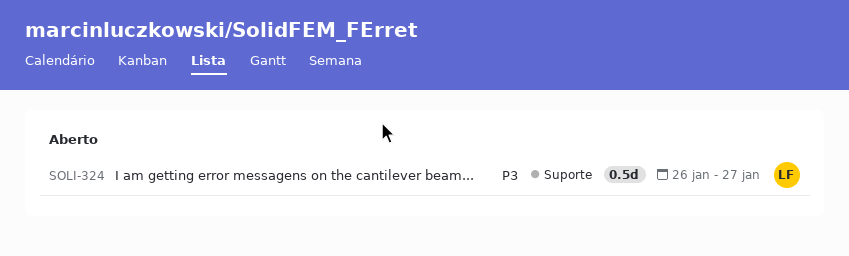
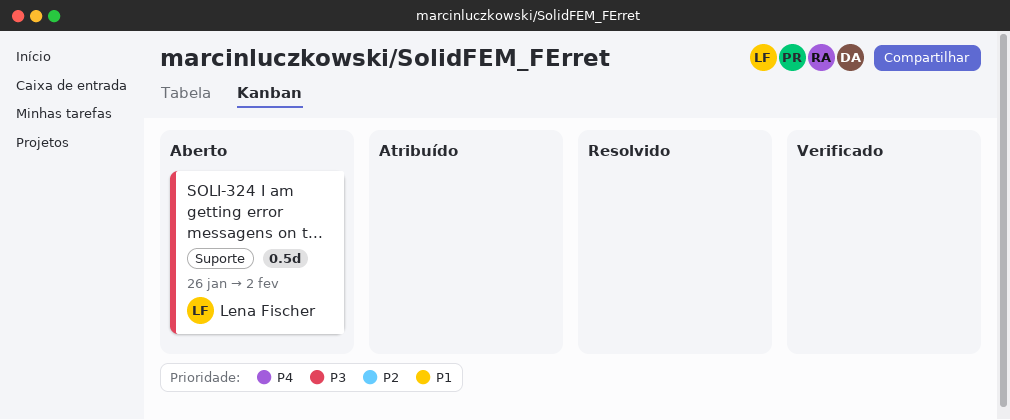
SOLI-324, due: Jan 27 -> Feb 2

